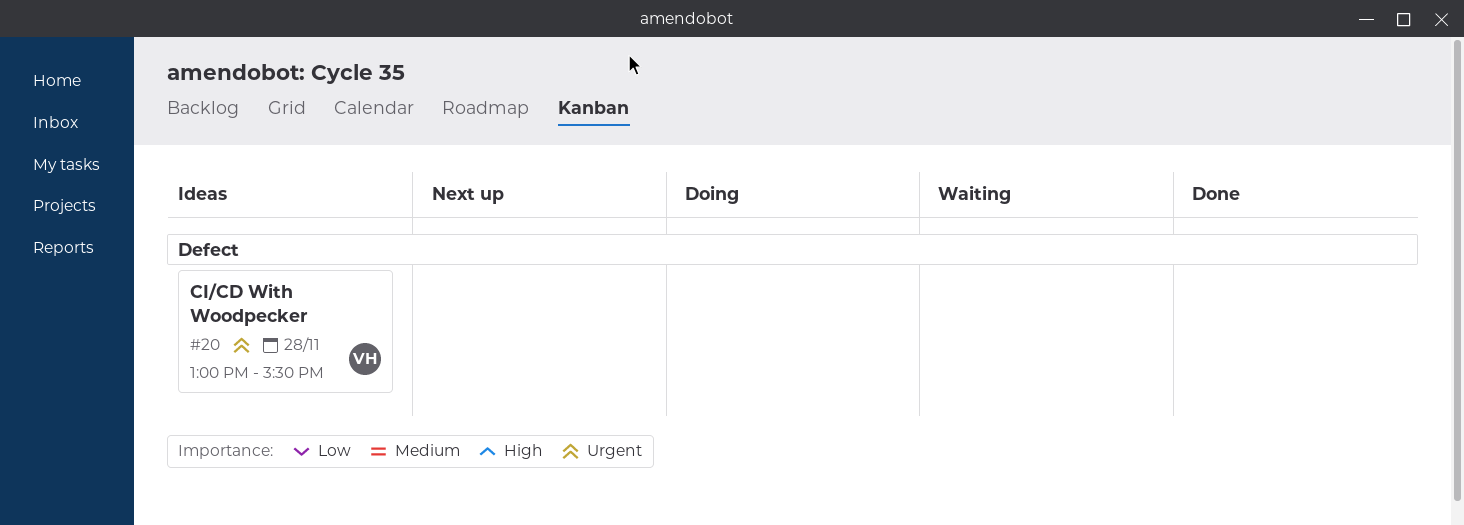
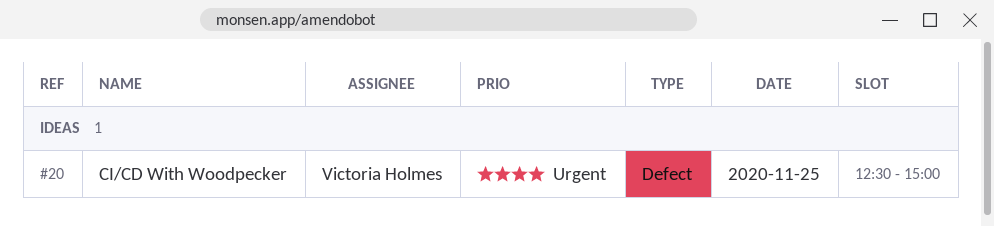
#20, day: Nov 28 -> Nov 25
#20, begins: 13:00 -> 12:30
#20, ends: 15:30 -> 15:00

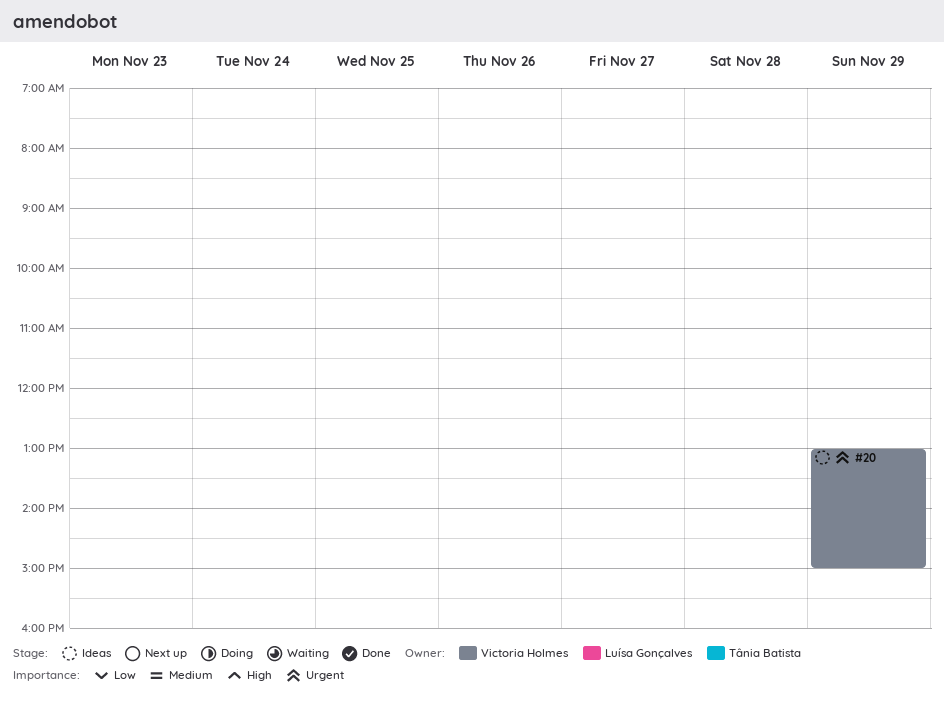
#20, day: Nov 25 -> Nov 29
#20, begins: 12:30 -> 13:00

